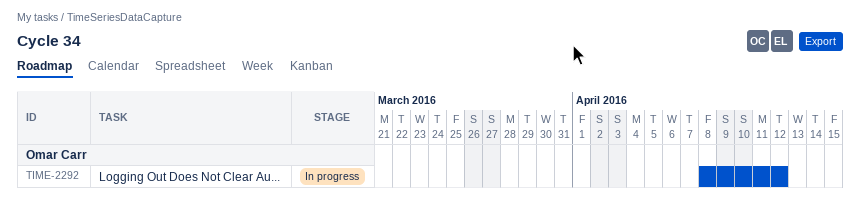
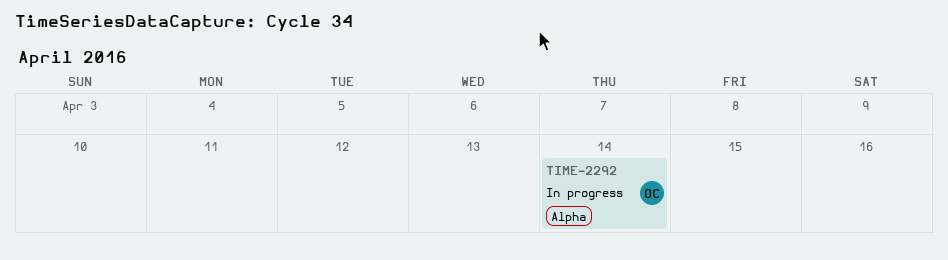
TIME-2292, due: Apr 12 -> Apr 14

